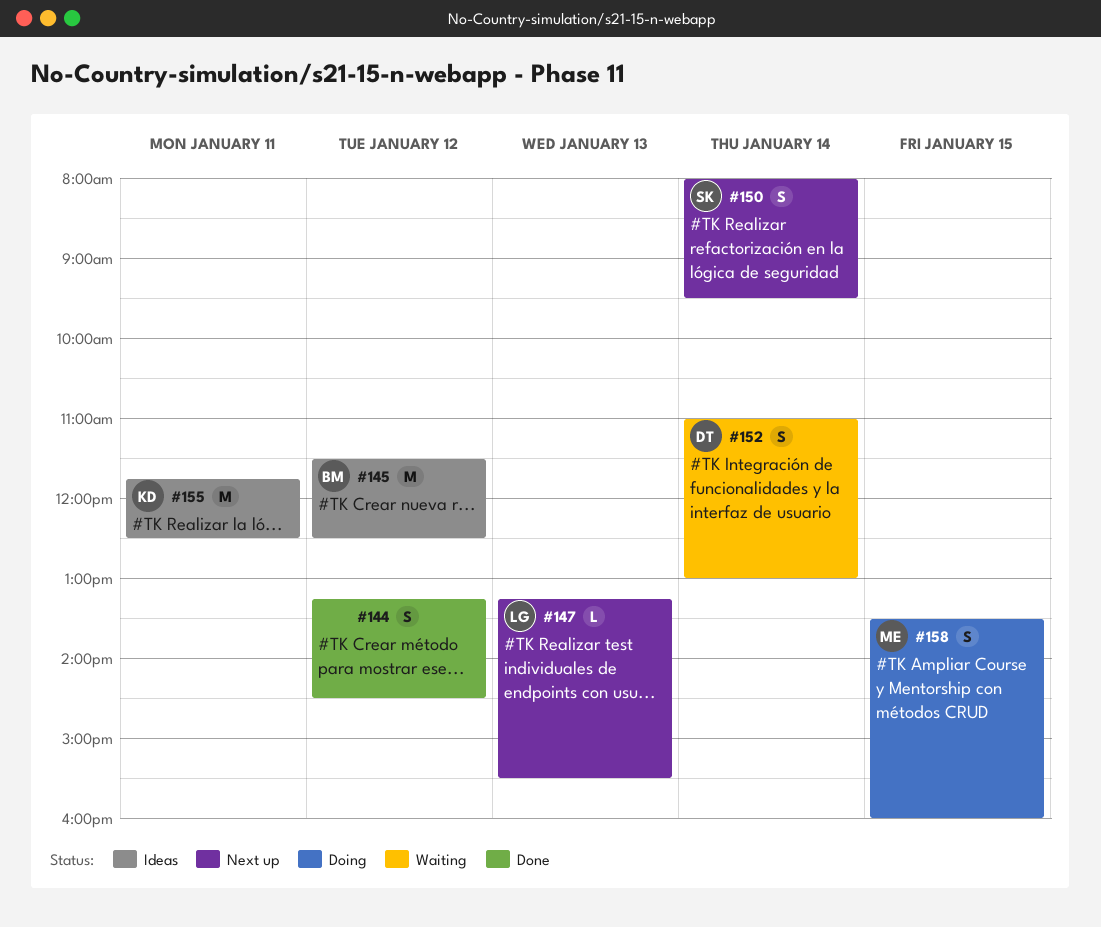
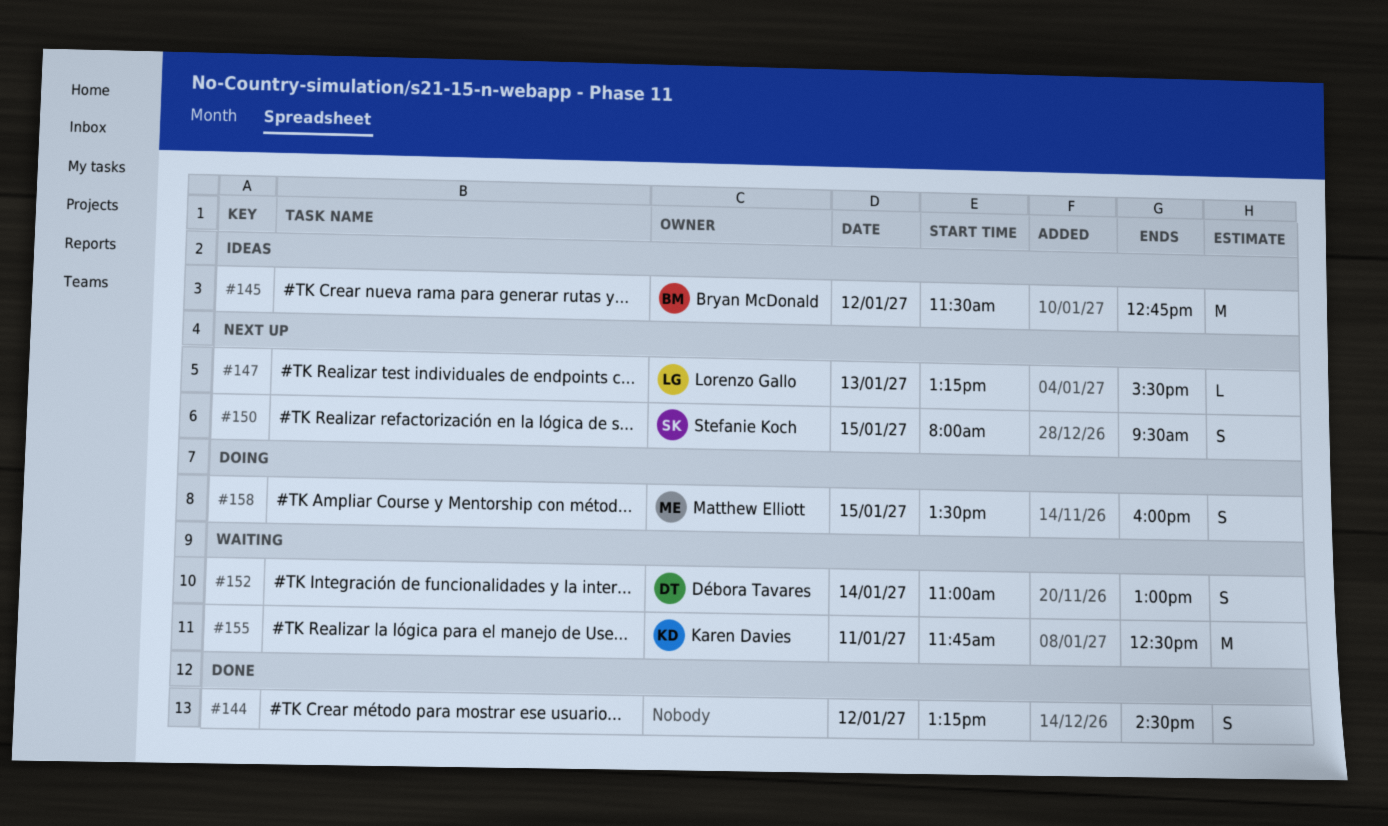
#145, ends: 12:30 -> 12:45
#150, day: Jan 14 -> Jan 15
#155, status: Ideas -> Waiting

